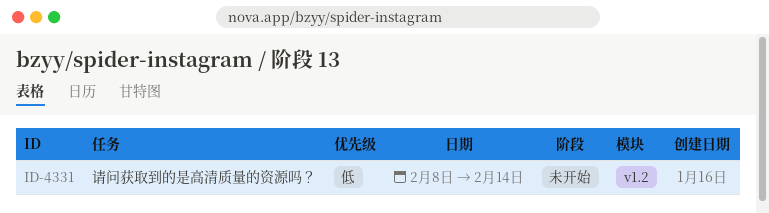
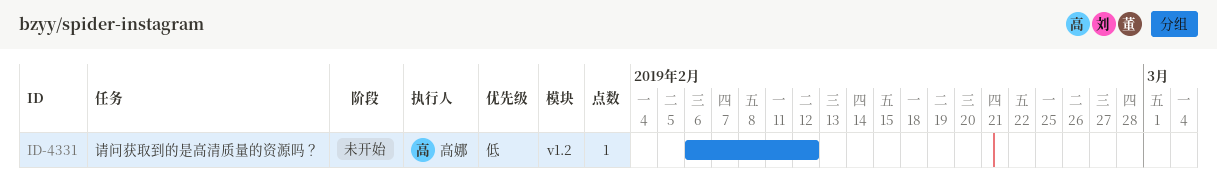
ID-4331, start: Feb 8 -> Feb 6
ID-4331, due: Feb 14 -> Feb 12

